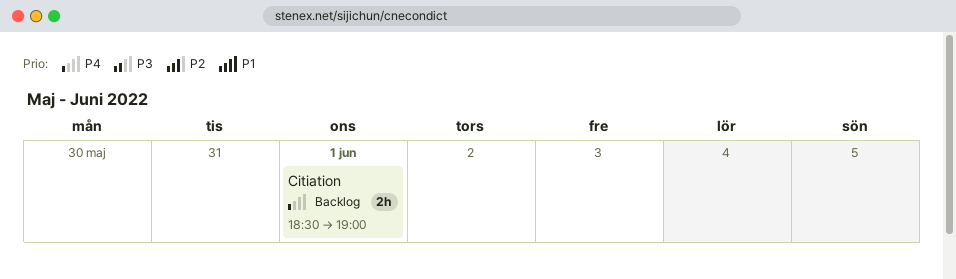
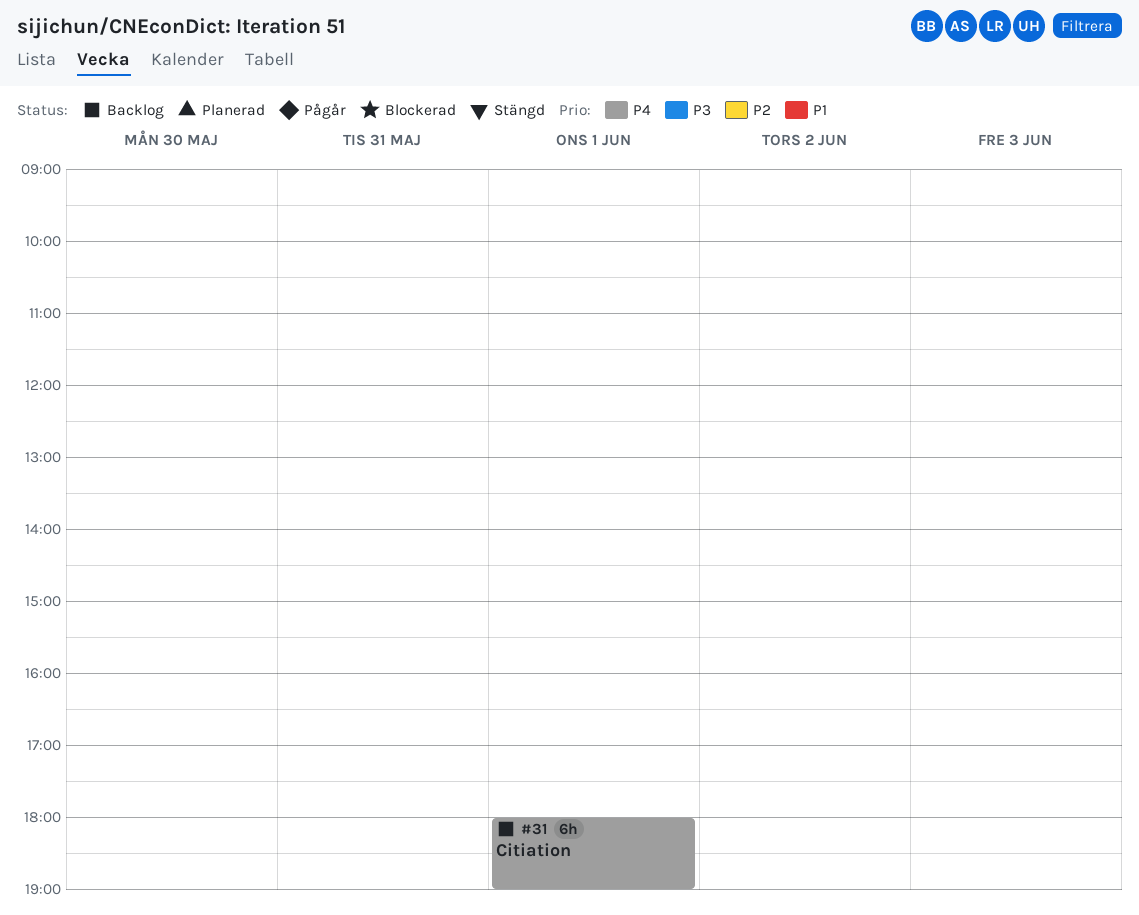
Citiation, estimate: 2h -> 6h
Citiation, begins: 18:30 -> 18:00

